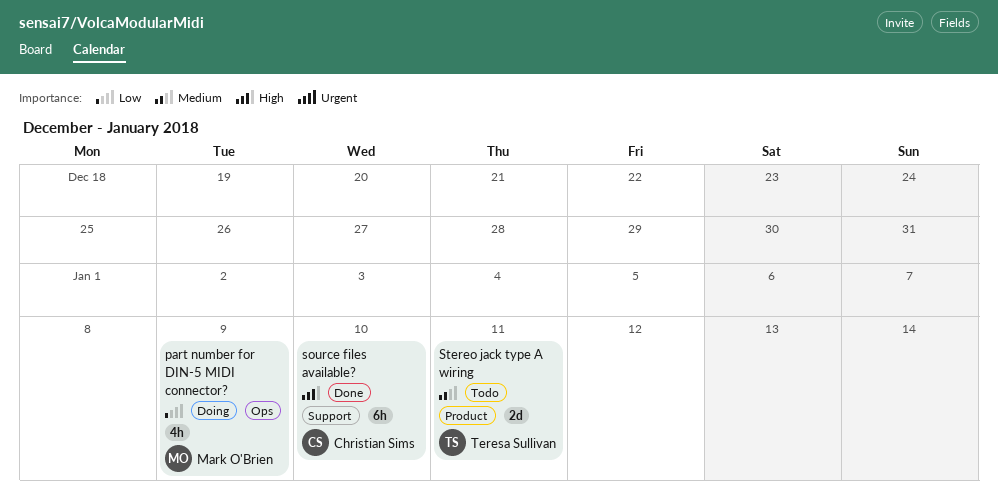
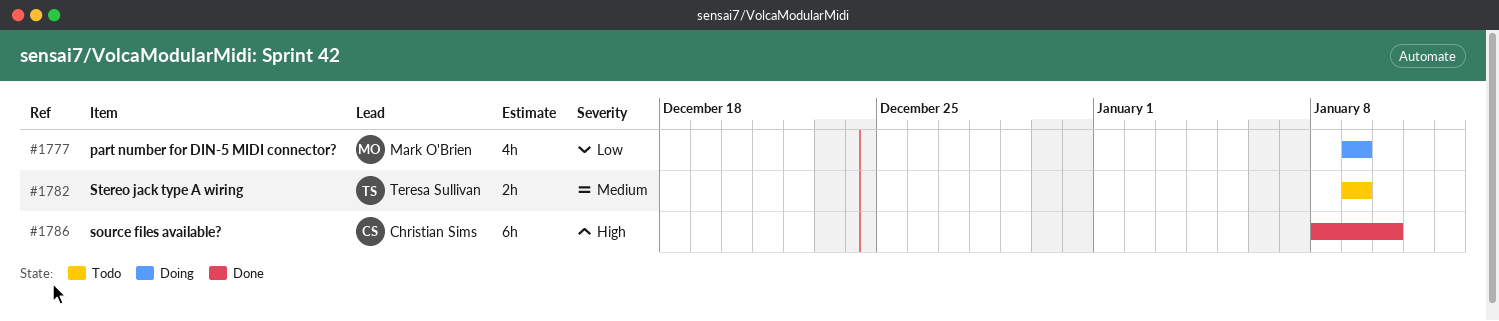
Stereo jack type A wiring, estimate: 2d -> 2h
Stereo jack type A wiring, due: Jan 11 -> Jan 9

